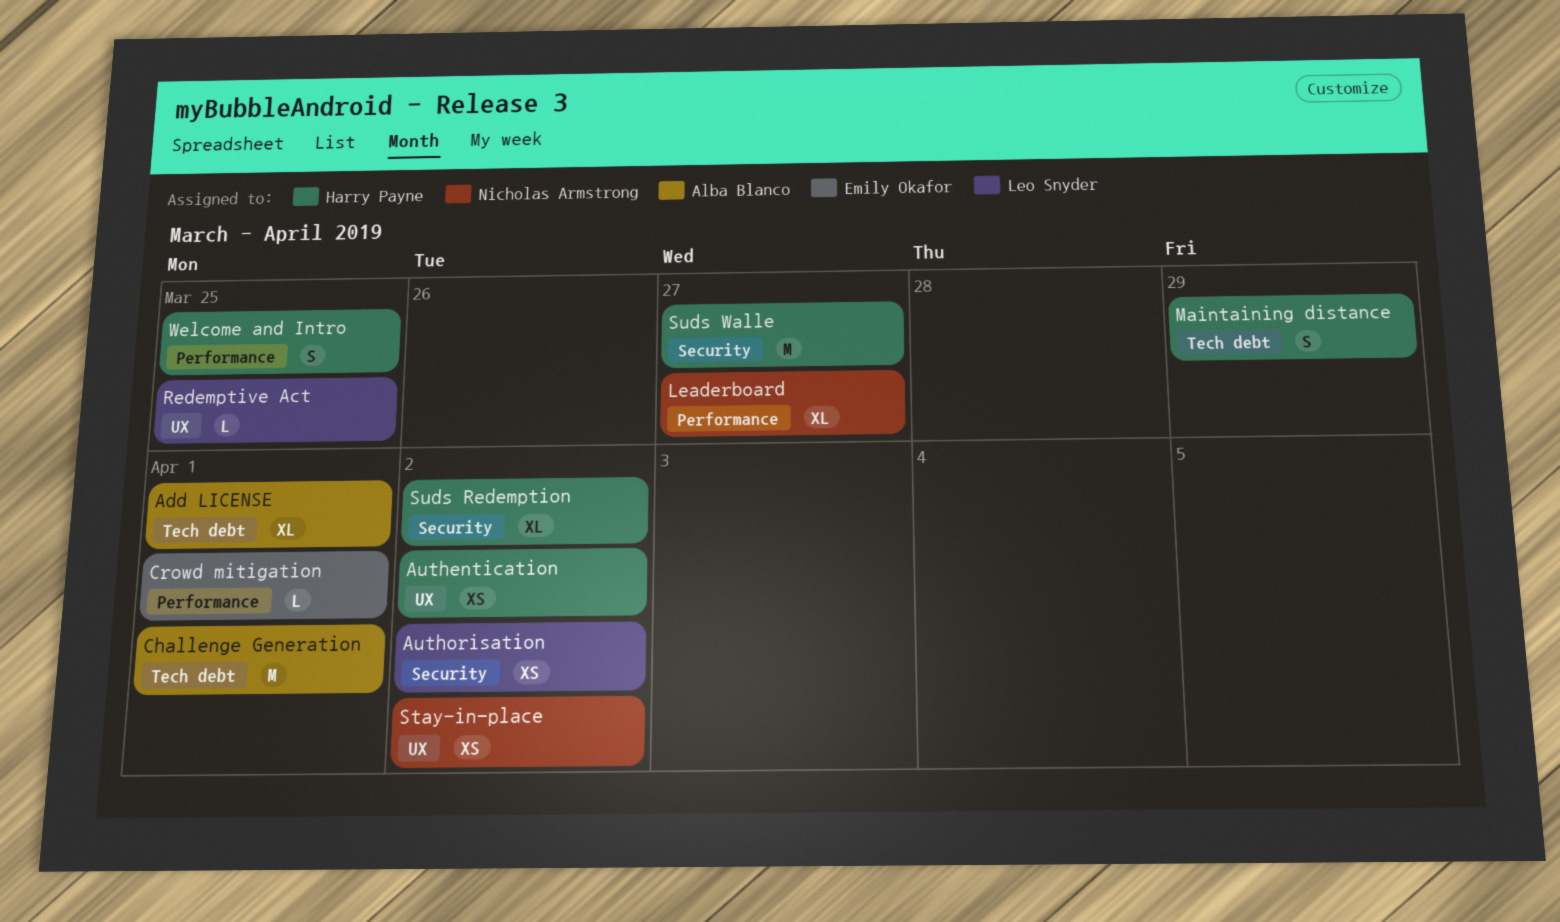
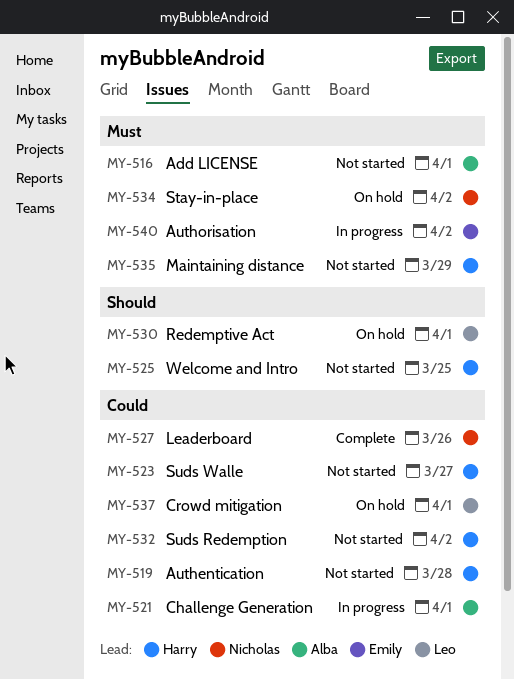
Authentication, due: Apr 2 -> Mar 28
Authorisation, owner: Leo Snyder -> Emily Okafor
Crowd mitigation, owner: Emily Okafor -> Leo Snyder
Leaderboard, due: Mar 27 -> Mar 26
Redemptive Act, due: Mar 25 -> Apr 1

